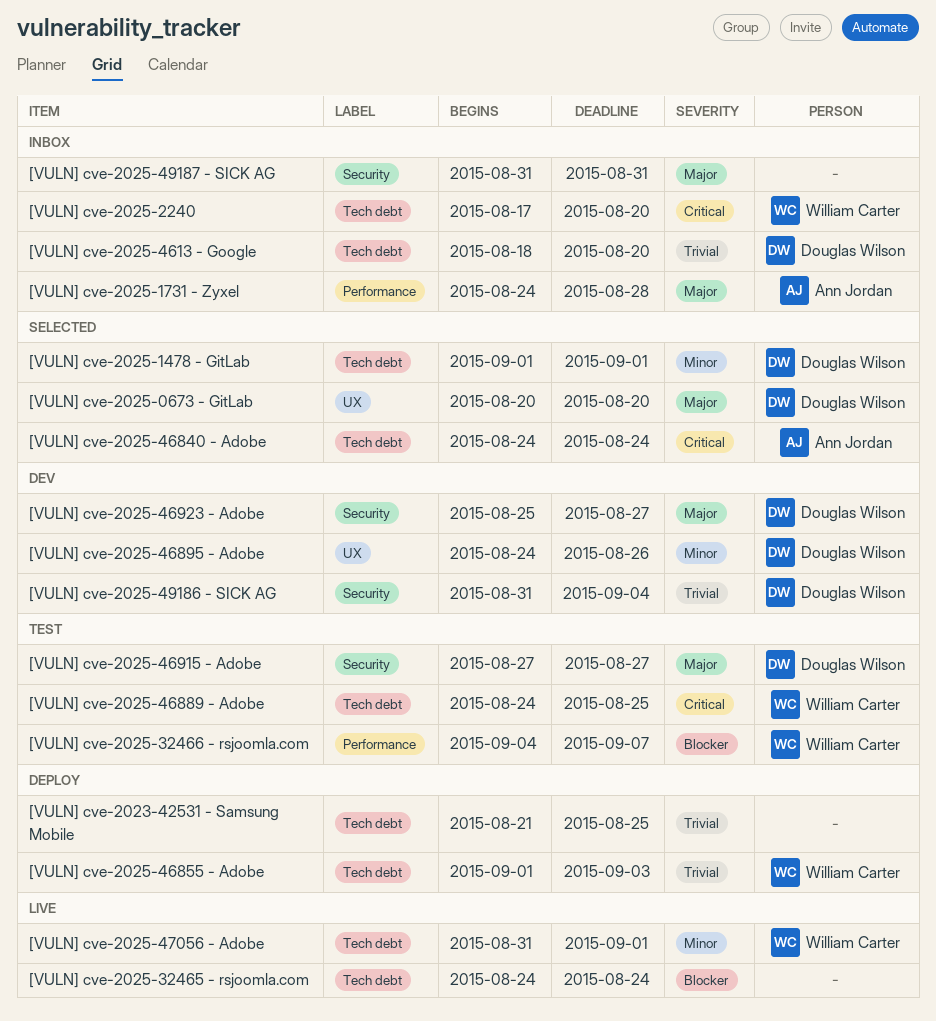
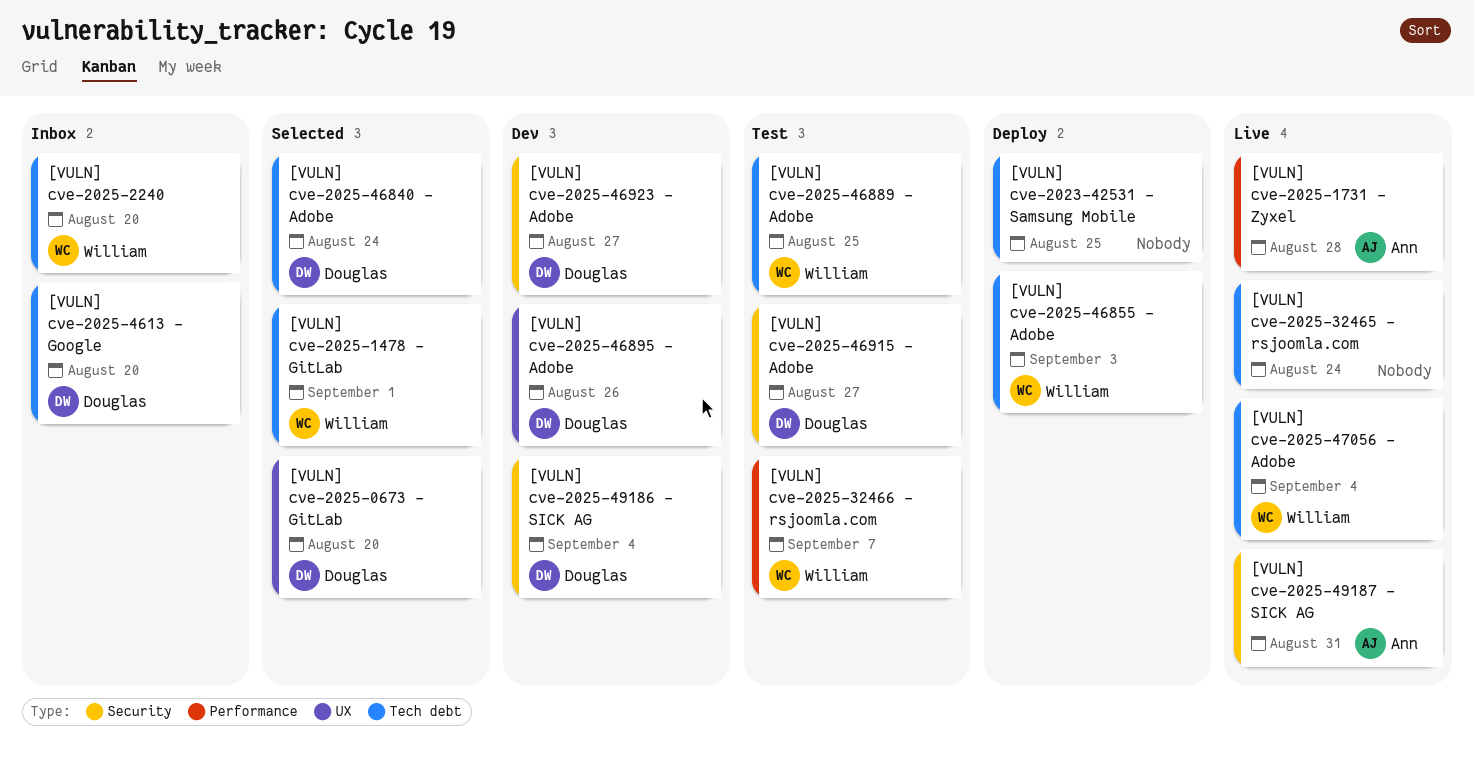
[VULN] cve-2025-1478 - GitLab, owner: Douglas Wilson -> William Carter
[VULN] cve-2025-1731 - Zyxel, status: Inbox -> Live
[VULN] cve-2025-46840 - Adobe, owner: Ann Jordan -> Douglas Wilson
[VULN] cve-2025-47056 - Adobe, due: Sep 1 -> Sep 4
[VULN] cve-2025-49187 - SICK AG, status: Inbox -> Live
[VULN] cve-2025-49187 - SICK AG, owner: none -> Ann Jordan

